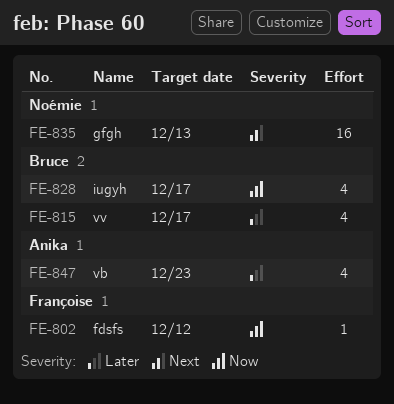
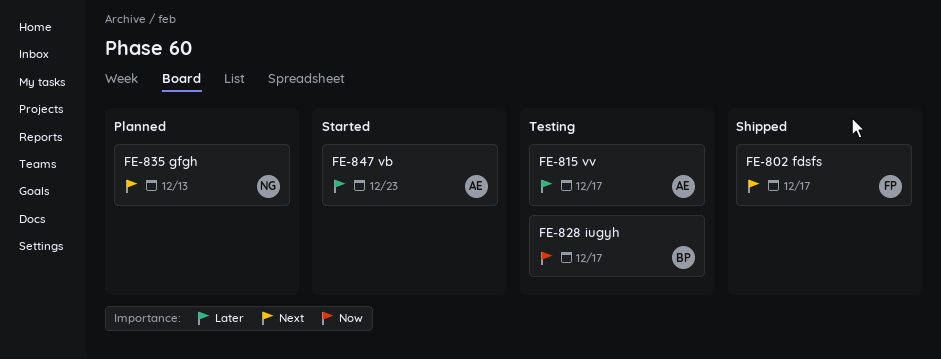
FE-802, priority: Now -> Next
FE-802, due: Dec 12 -> Dec 17
FE-815, owner: Bruce -> Anika

